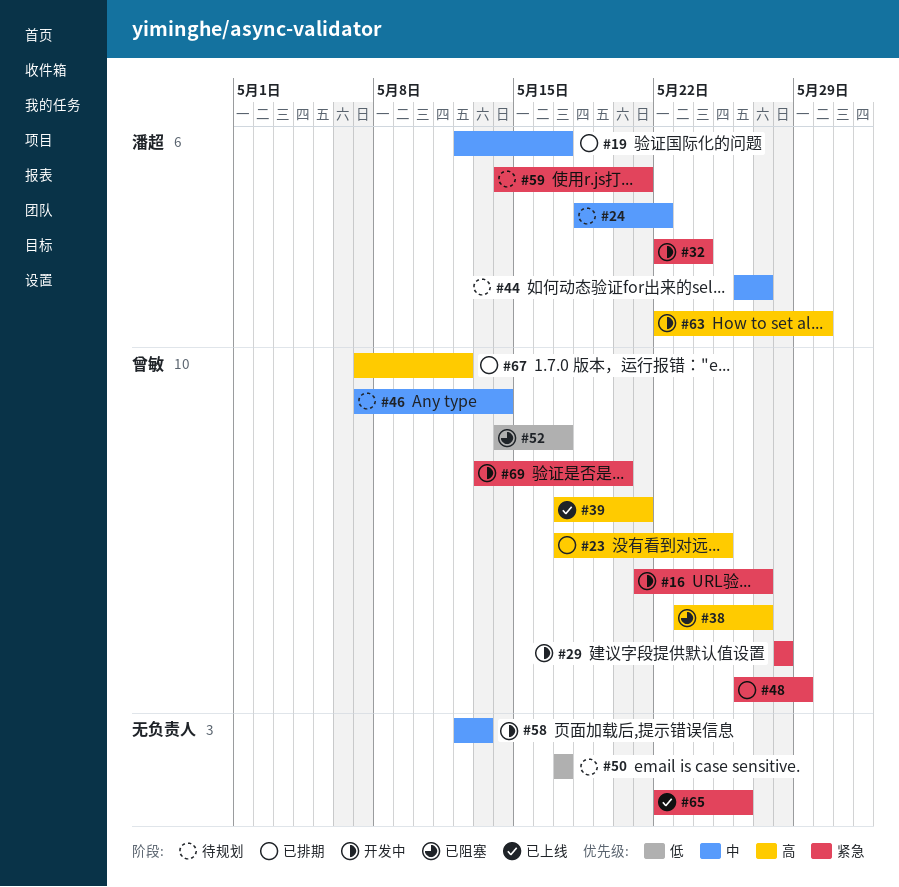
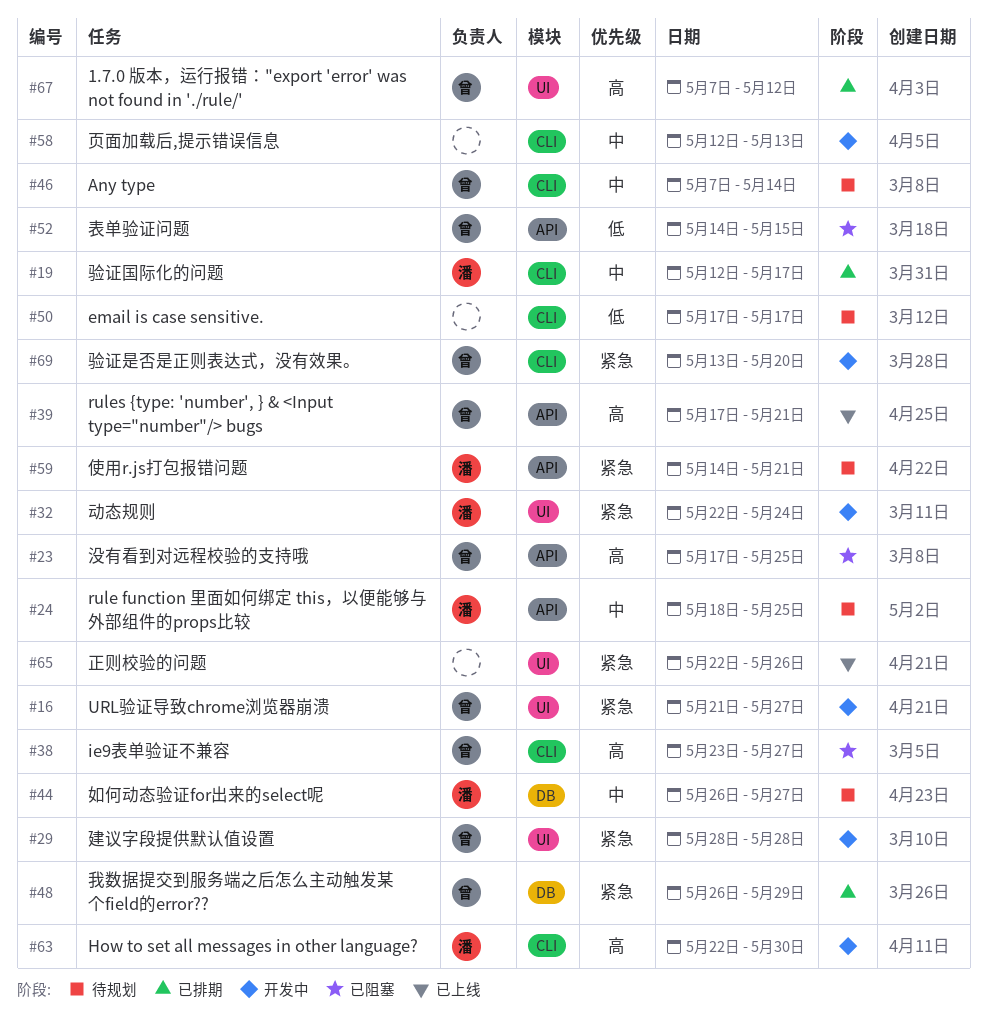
#23, status: 已排期 -> 已阻塞
#24, due: May 22 -> May 25
#52, due: May 17 -> May 15

